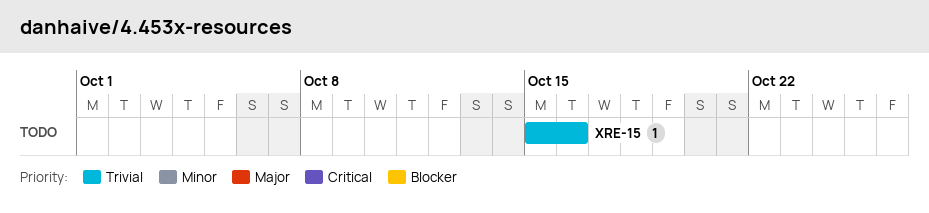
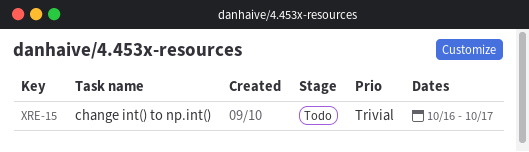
XRE-15, start: Oct 15 -> Oct 16
XRE-15, due: Oct 16 -> Oct 17

